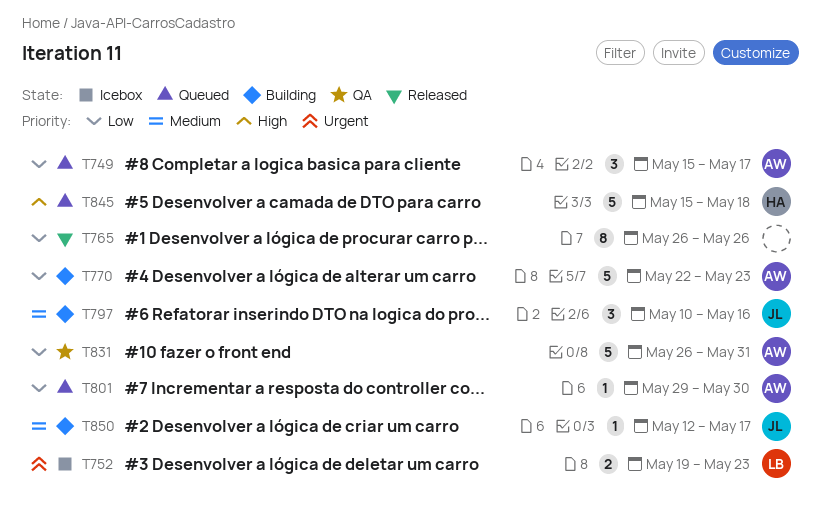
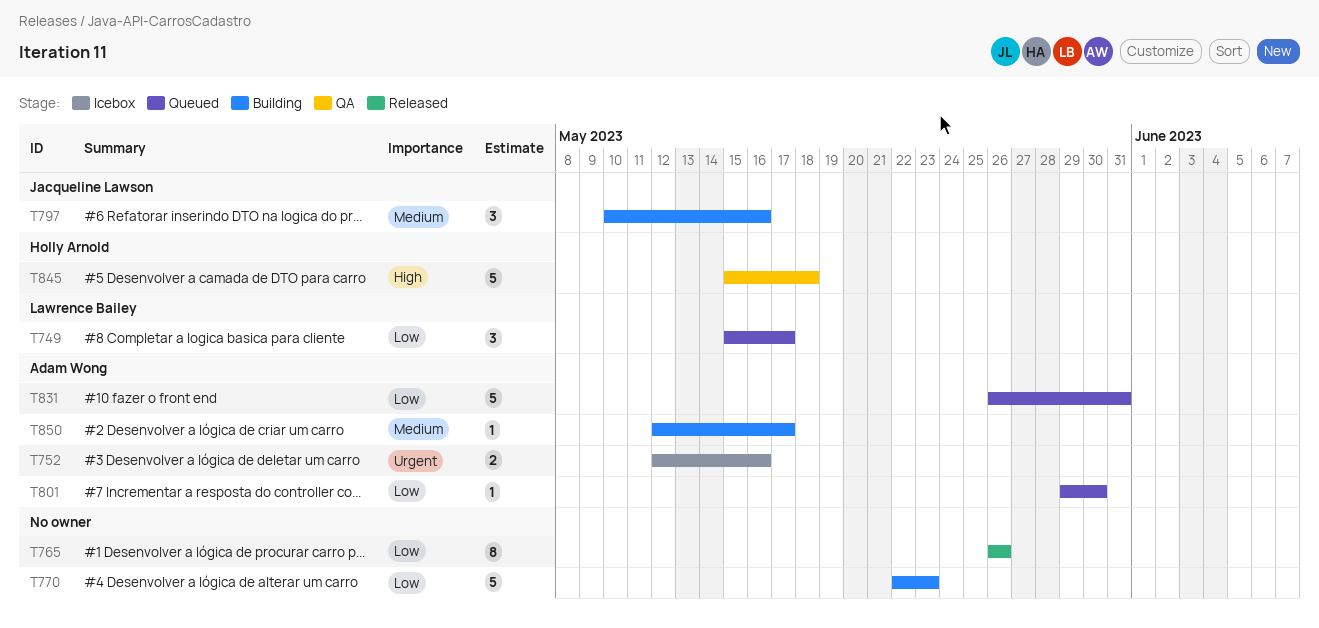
T749, owner: Adam Wong -> Lawrence Bailey
T752, owner: Lawrence Bailey -> Adam Wong
T752, start: May 19 -> May 12
T752, due: May 23 -> May 16
T770, owner: Adam Wong -> none
T831, status: QA -> Queued
T845, status: Queued -> QA
T850, owner: Jacqueline Lawson -> Adam Wong

